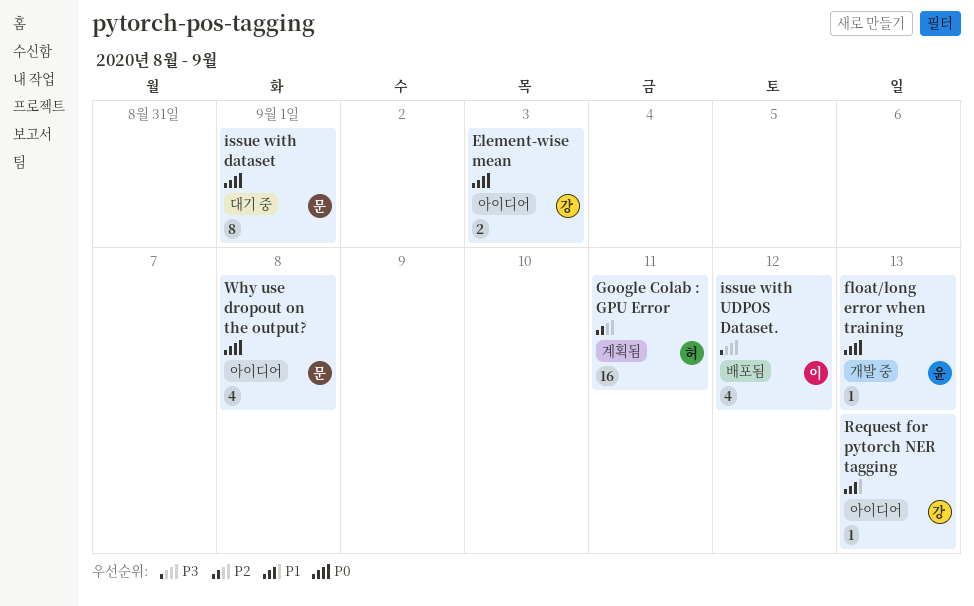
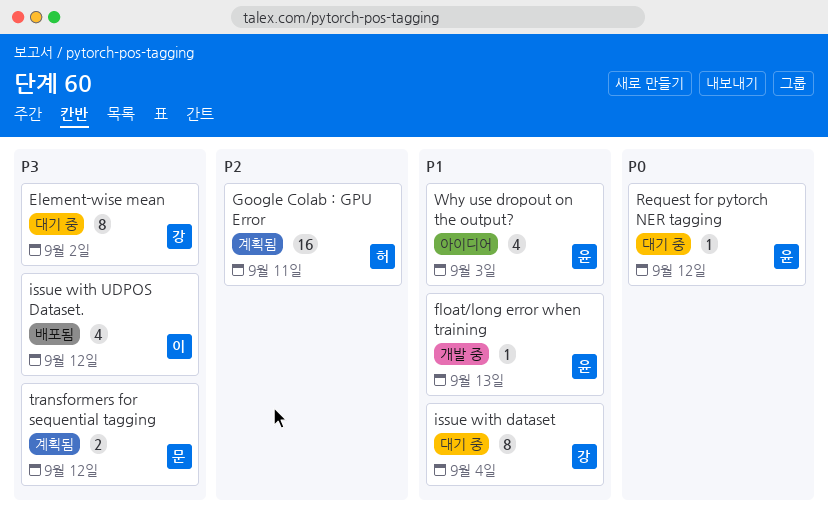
Element-wise mean, status: 아이디어 -> 대기 중
Element-wise mean, priority: P0 -> P3
Element-wise mean, estimate: 2 -> 8
Element-wise mean, due: Sep 3 -> Sep 2
float/long error when training, priority: P0 -> P1
issue with dataset, owner: 문 -> 강
issue with dataset, priority: P0 -> P1
issue with dataset, due: Sep 1 -> Sep 4
Request for pytorch NER tagging, status: 아이디어 -> 대기 중
Request for pytorch NER tagging, owner: 강 -> 윤
Request for pytorch NER tagging, priority: P1 -> P0
Request for pytorch NER tagging, due: Sep 13 -> Sep 12
transformers for sequential tagging: none -> present
Why use dropout on the output?, owner: 문 -> 윤
Why use dropout on the output?, priority: P0 -> P1
Why use dropout on the output?, due: Sep 8 -> Sep 3

